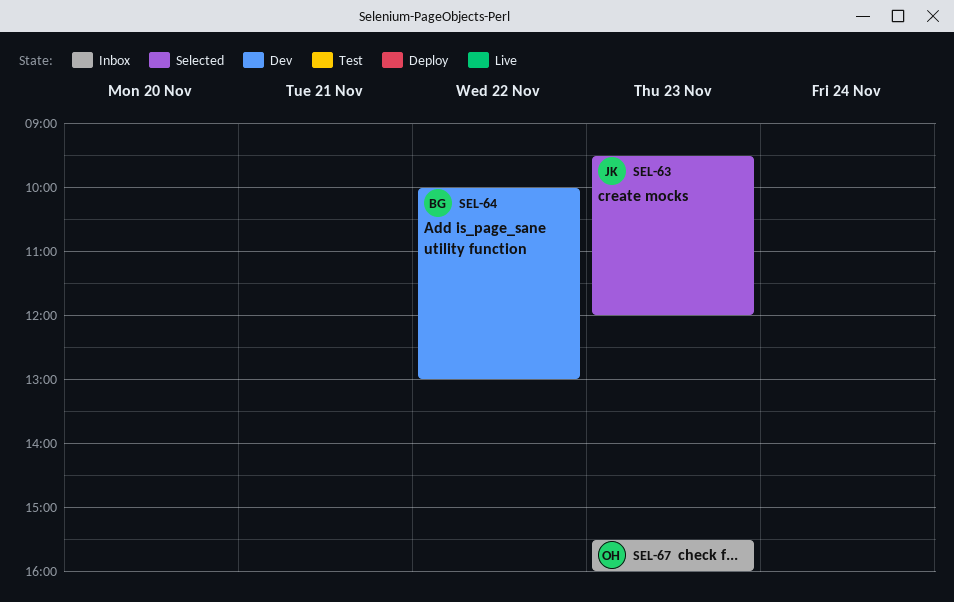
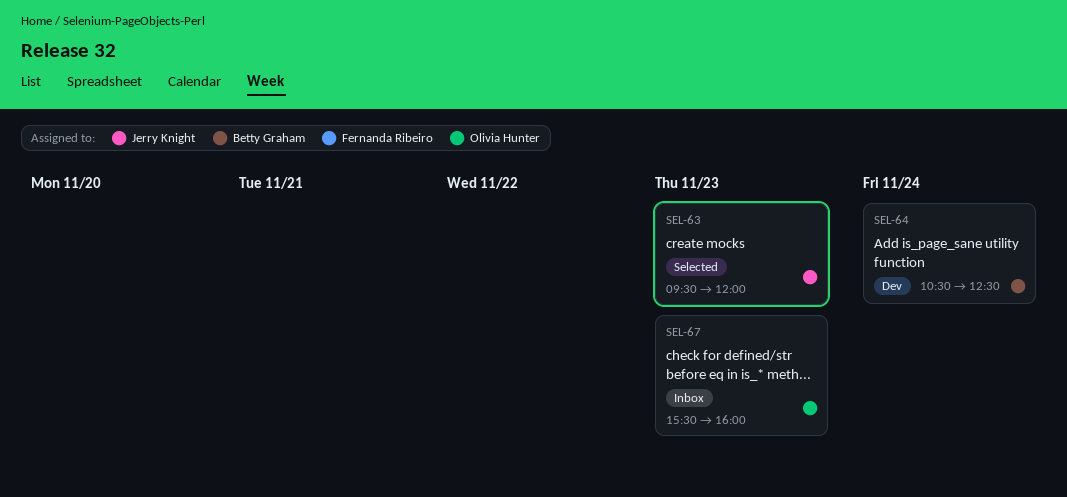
SEL-64, day: Nov 22 -> Nov 24
SEL-64, begins: 10:00 -> 10:30
SEL-64, ends: 13:00 -> 12:30

